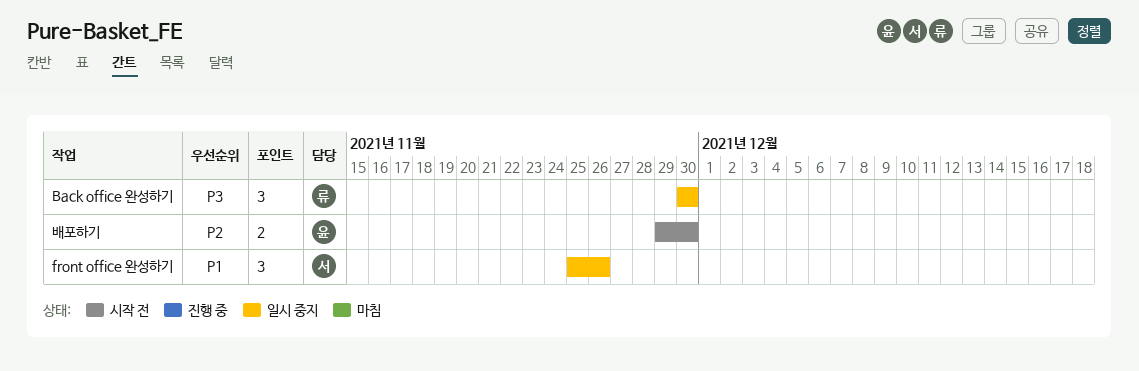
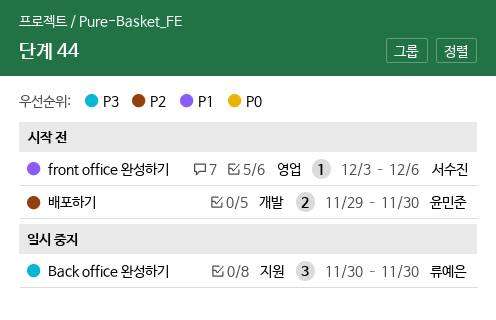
front office 완성하기, status: 일시 중지 -> 시작 전
front office 완성하기, estimate: 3 -> 1
front office 완성하기, start: Nov 25 -> Dec 3
front office 완성하기, due: Nov 26 -> Dec 6

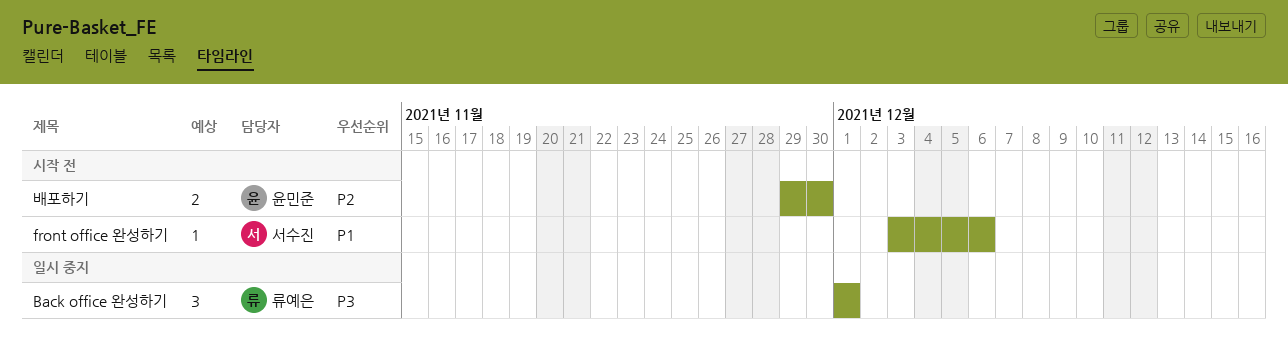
Back office 완성하기, start: Nov 30 -> Dec 1
Back office 완성하기, due: Nov 30 -> Dec 1

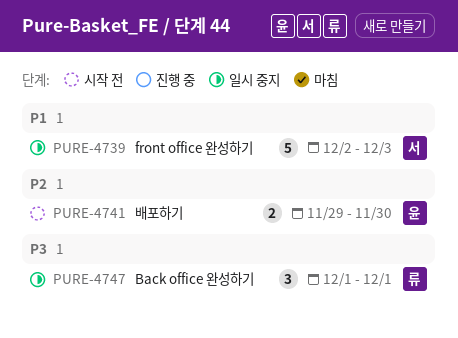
front office 완성하기, status: 시작 전 -> 일시 중지
front office 완성하기, estimate: 1 -> 5
front office 완성하기, start: Dec 3 -> Dec 2
front office 완성하기, due: Dec 6 -> Dec 3

